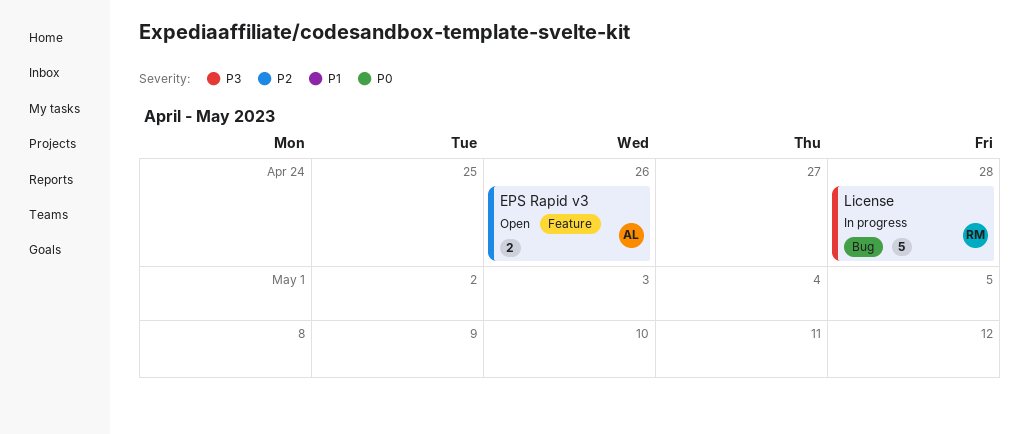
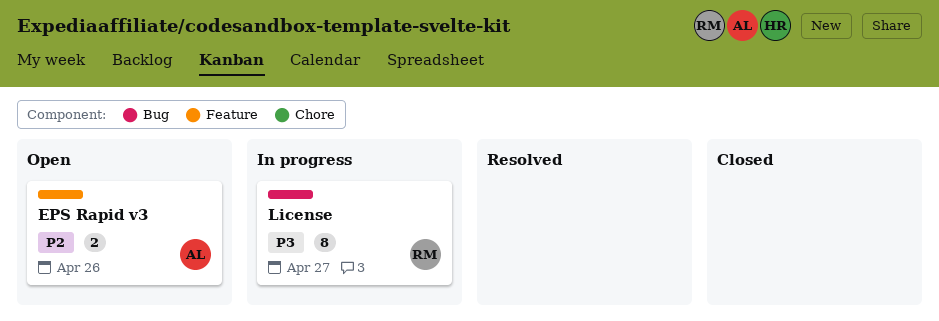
License, estimate: 5 -> 8
License, due: Apr 28 -> Apr 27

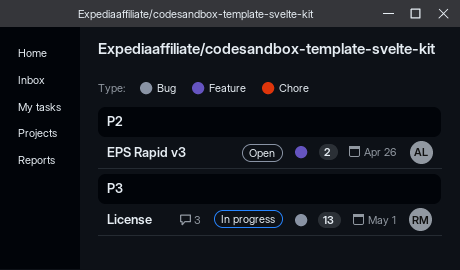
License, estimate: 8 -> 13
License, due: Apr 27 -> May 1

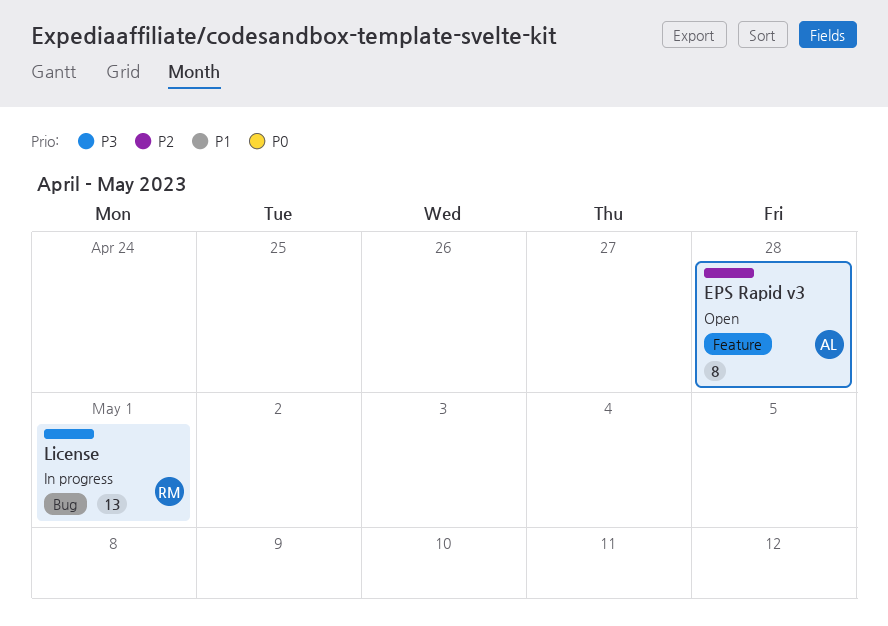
EPS Rapid v3, estimate: 2 -> 8
EPS Rapid v3, due: Apr 26 -> Apr 28

